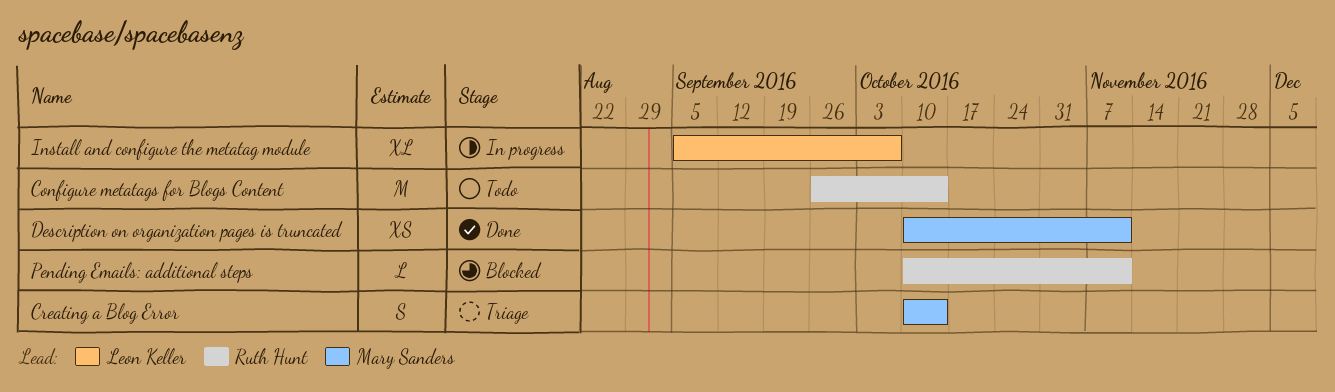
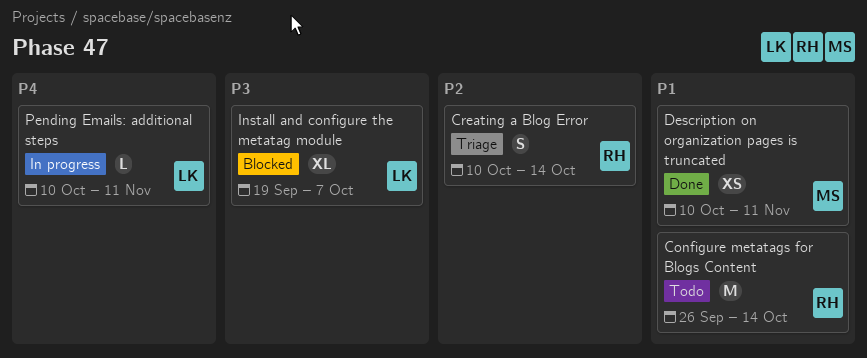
Creating a Blog Error, owner: Mary Sanders -> Ruth Hunt
Install and configure the metatag module, status: In progress -> Blocked
Install and configure the metatag module, start: Sep 5 -> Sep 19
Pending Emails: additional steps, status: Blocked -> In progress
Pending Emails: additional steps, owner: Ruth Hunt -> Leon Keller

